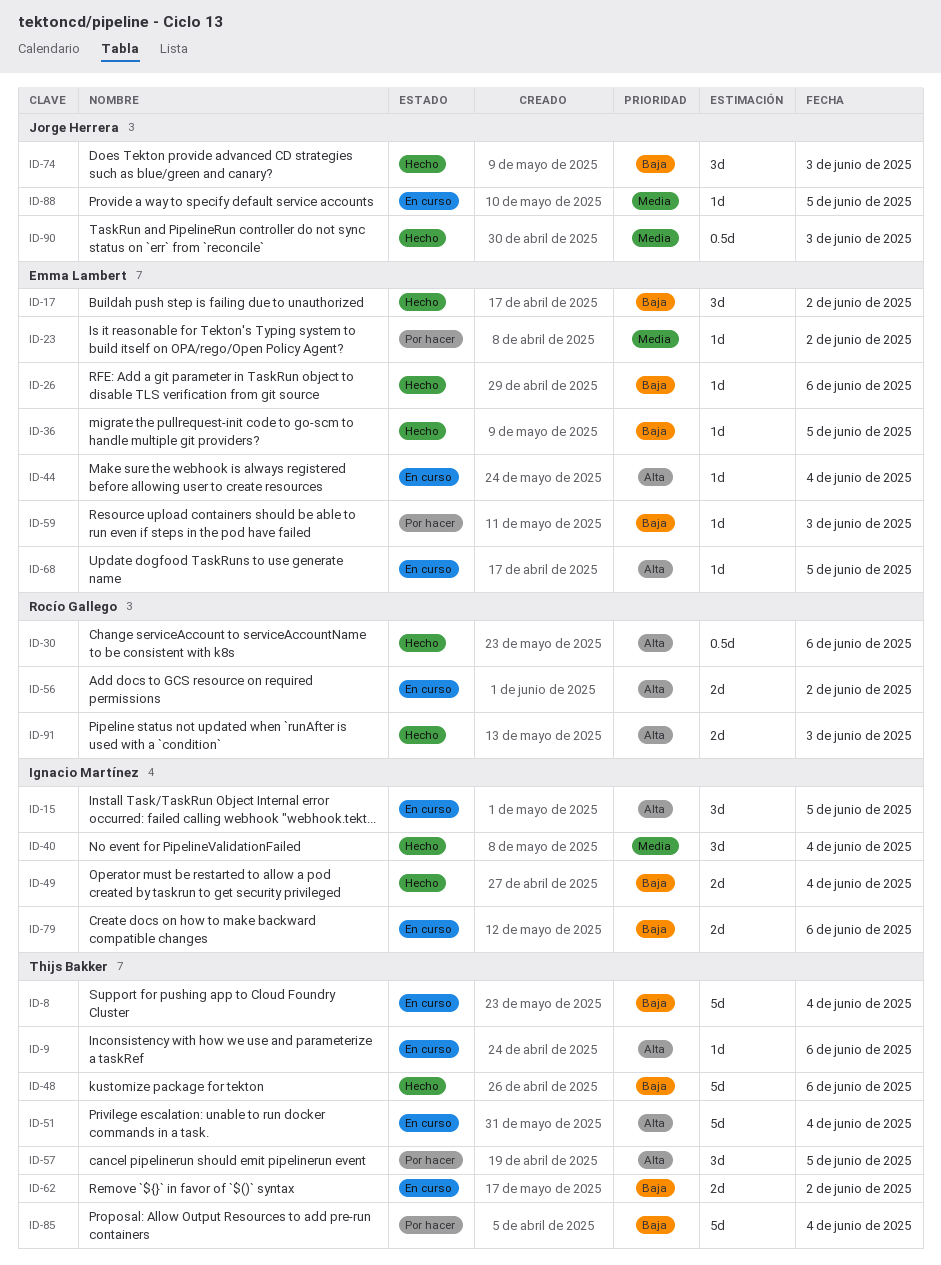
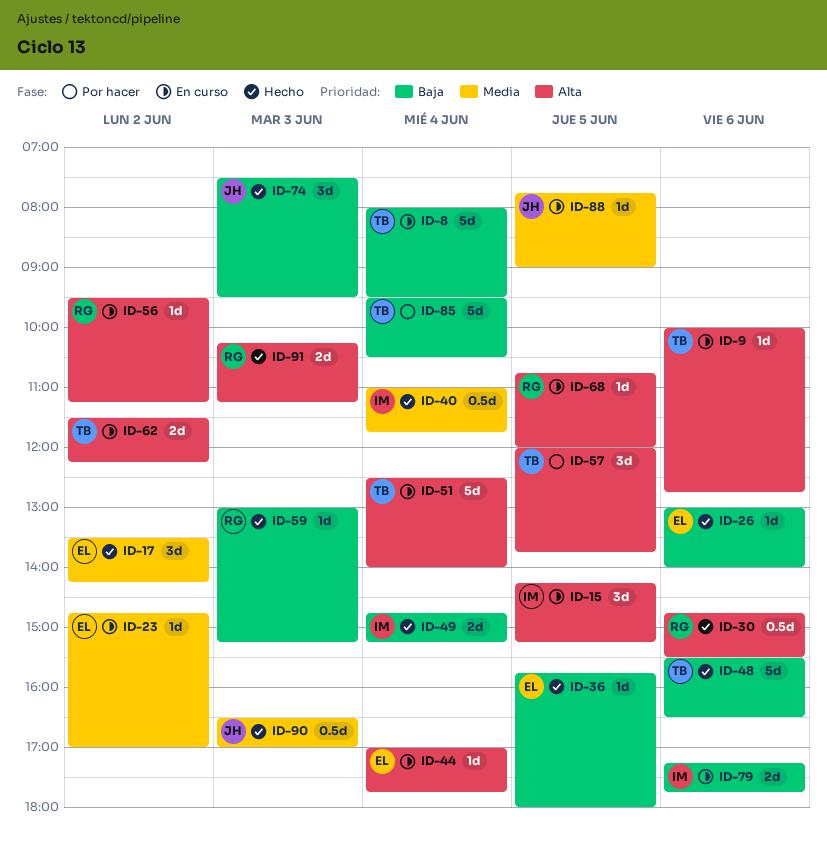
ID-17, priority: Baja -> Media
ID-23, status: Por hacer -> En curso
ID-40, estimate: 3d -> 0.5d
ID-56, estimate: 2d -> 1d
ID-59, status: Por hacer -> Hecho
ID-59, owner: Emma Lambert -> Rocío Gallego
ID-62, priority: Baja -> Alta
ID-68, owner: Emma Lambert -> Rocío Gallego

